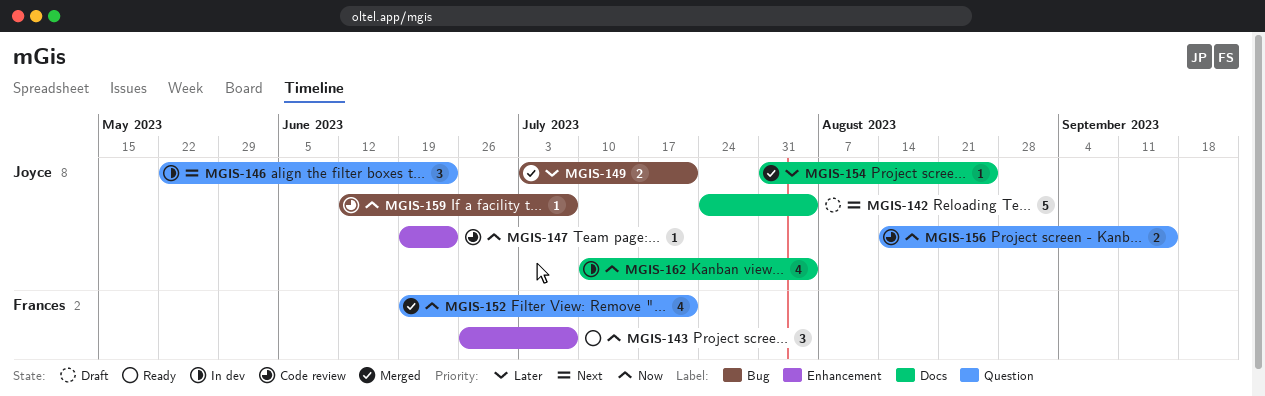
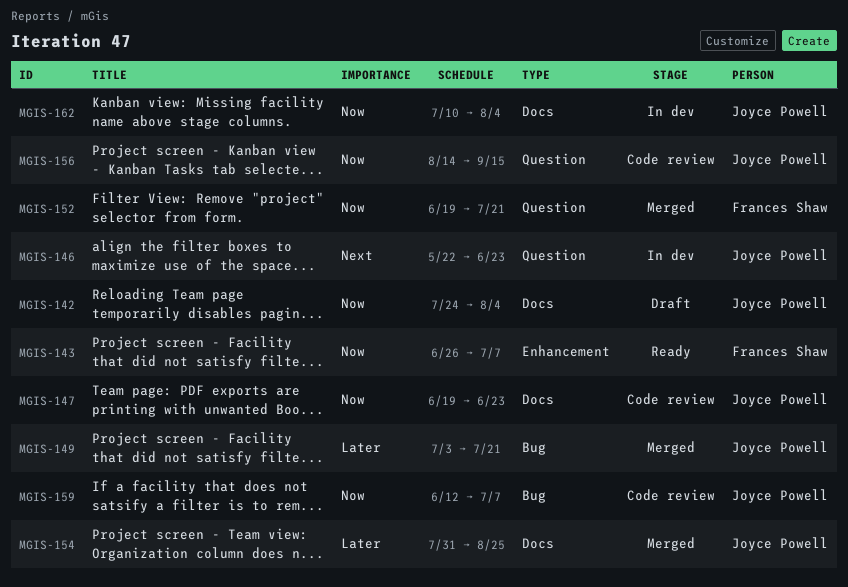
MGIS-142, priority: Next -> Now
MGIS-147, label: Enhancement -> Docs

